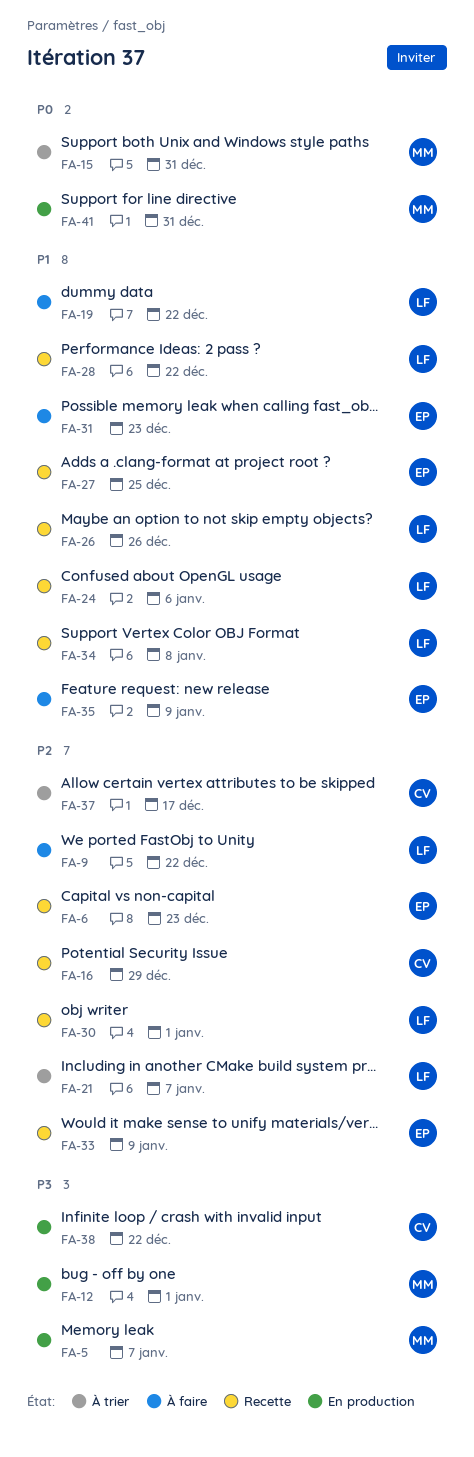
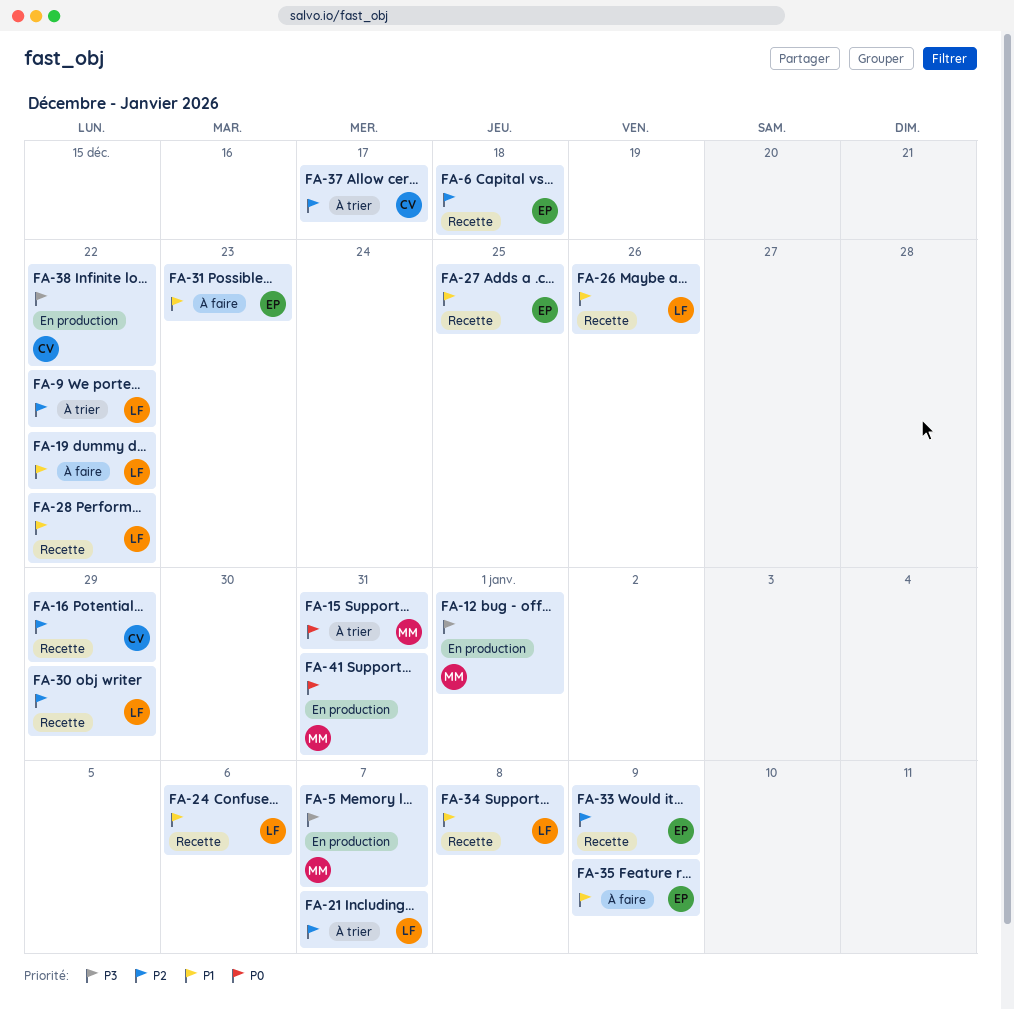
FA-6, due: Dec 23 -> Dec 18
FA-9, status: À faire -> À trier
FA-30, due: Jan 1 -> Dec 29

